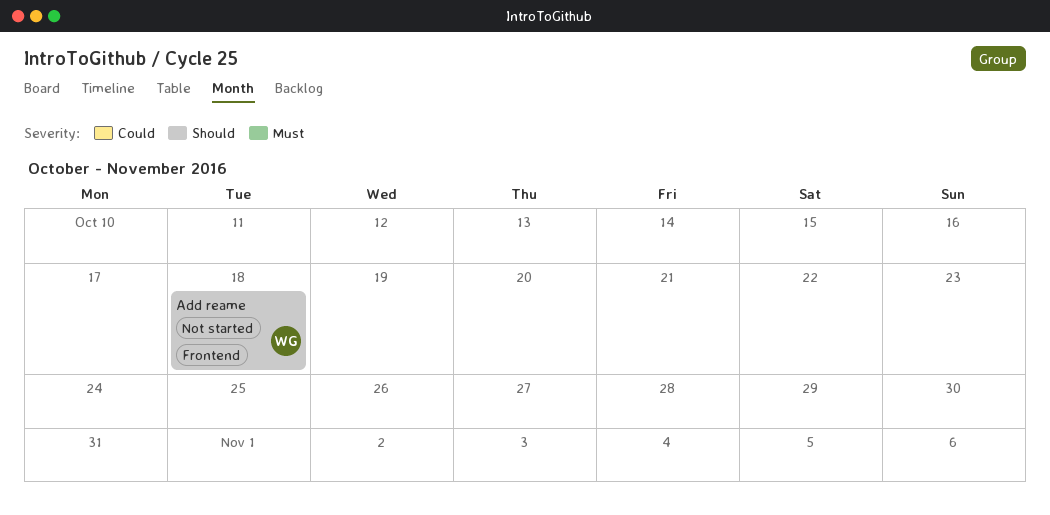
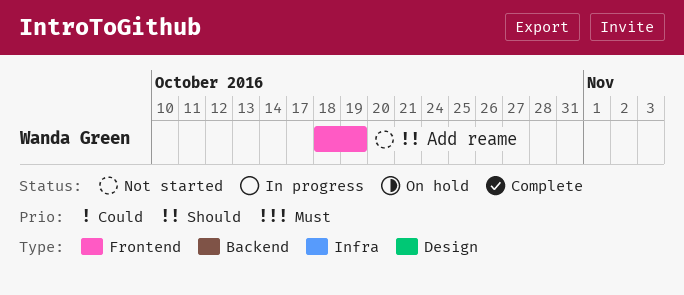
Add reame, due: Oct 18 -> Oct 19

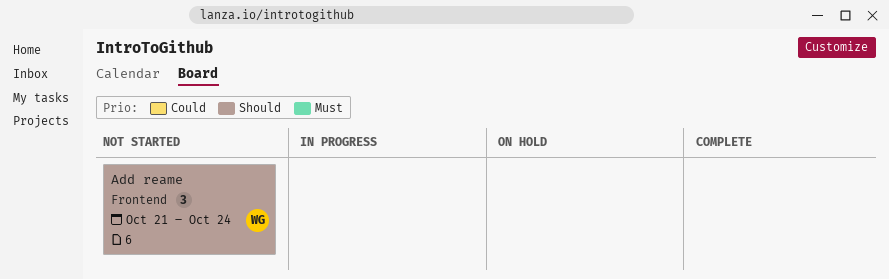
Add reame, start: Oct 18 -> Oct 21
Add reame, due: Oct 19 -> Oct 24

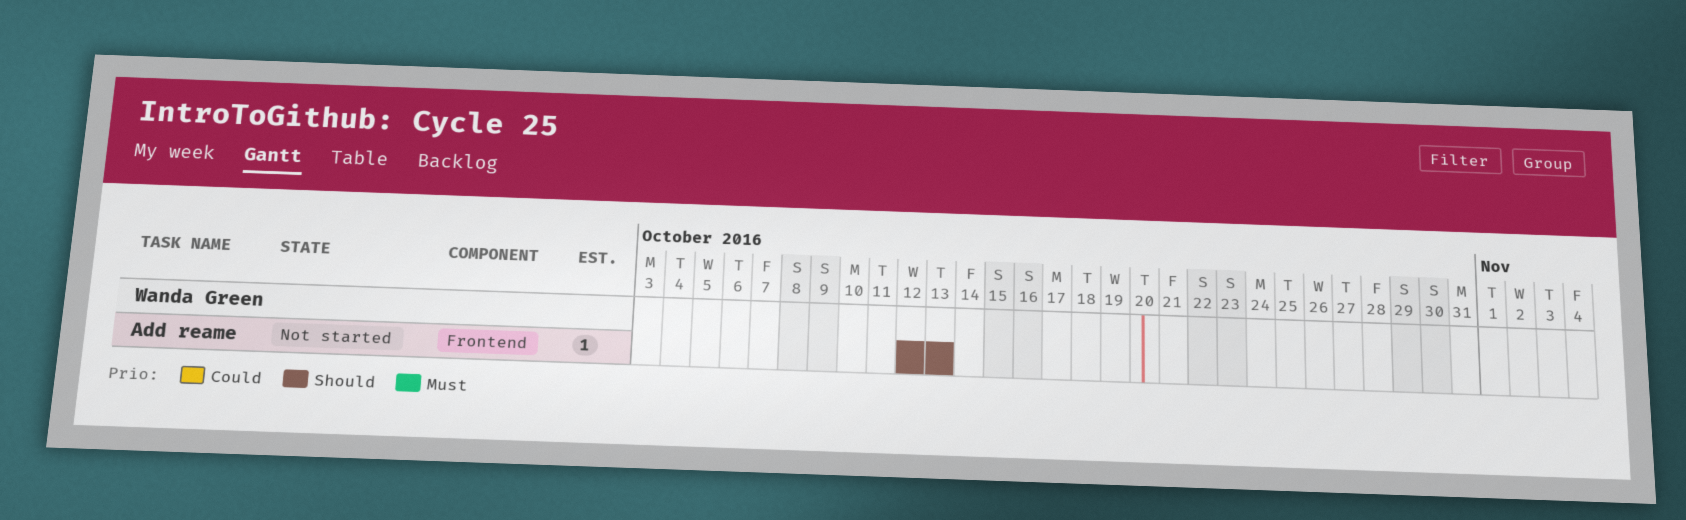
Add reame, estimate: 3 -> 1
Add reame, start: Oct 21 -> Oct 12
Add reame, due: Oct 24 -> Oct 13

